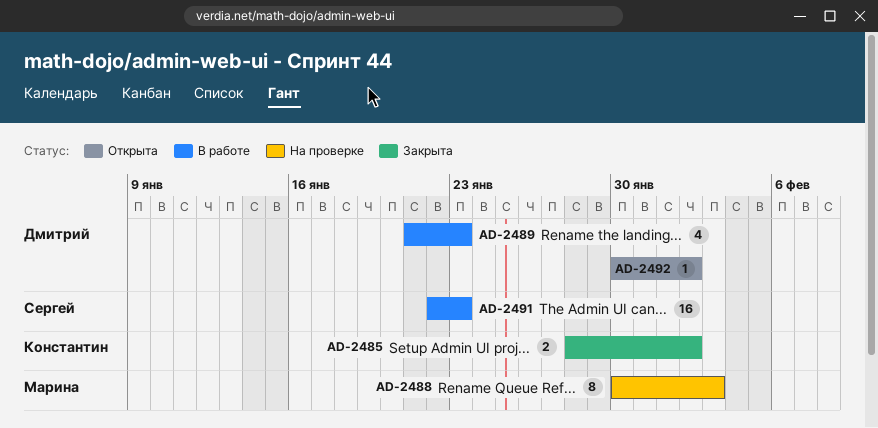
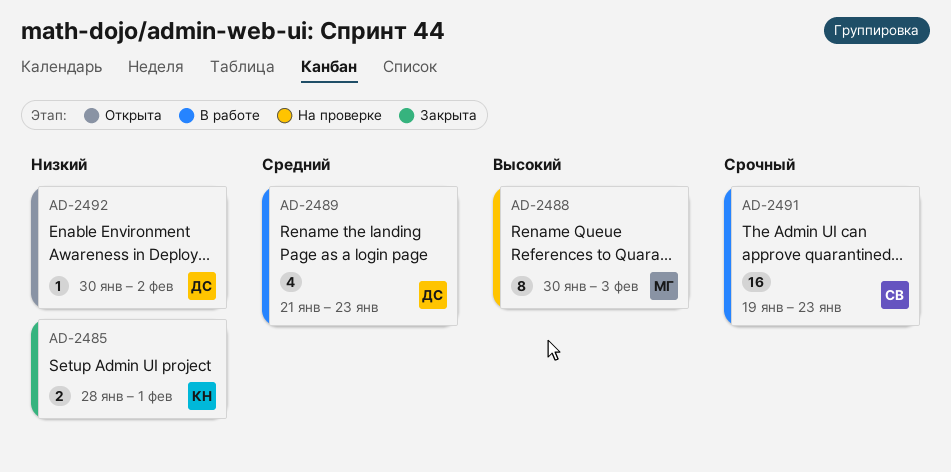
AD-2485, due: Feb 2 -> Feb 1
AD-2491, start: Jan 22 -> Jan 19

